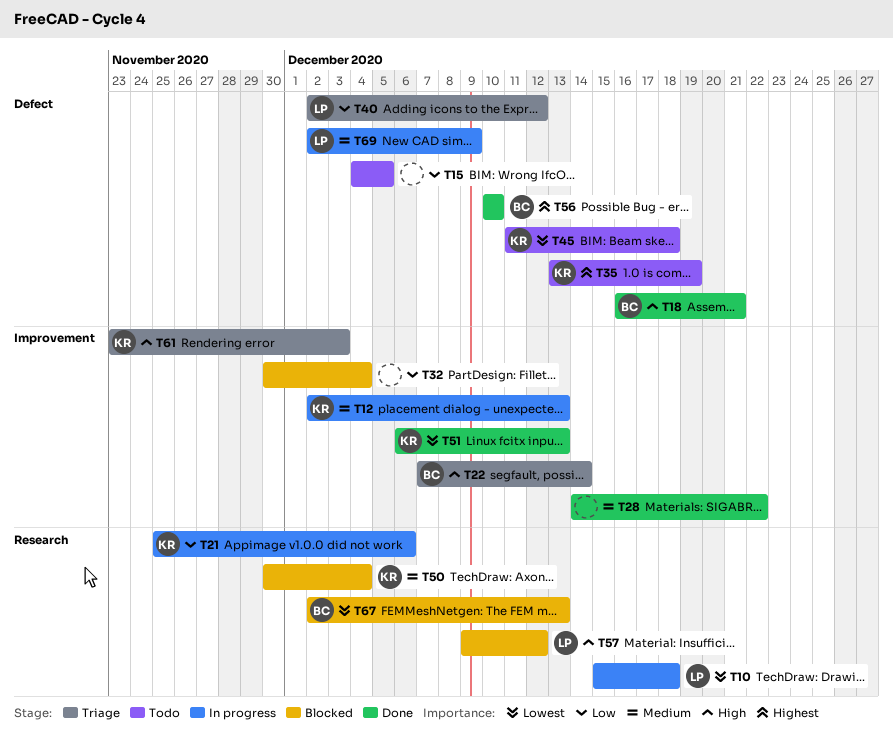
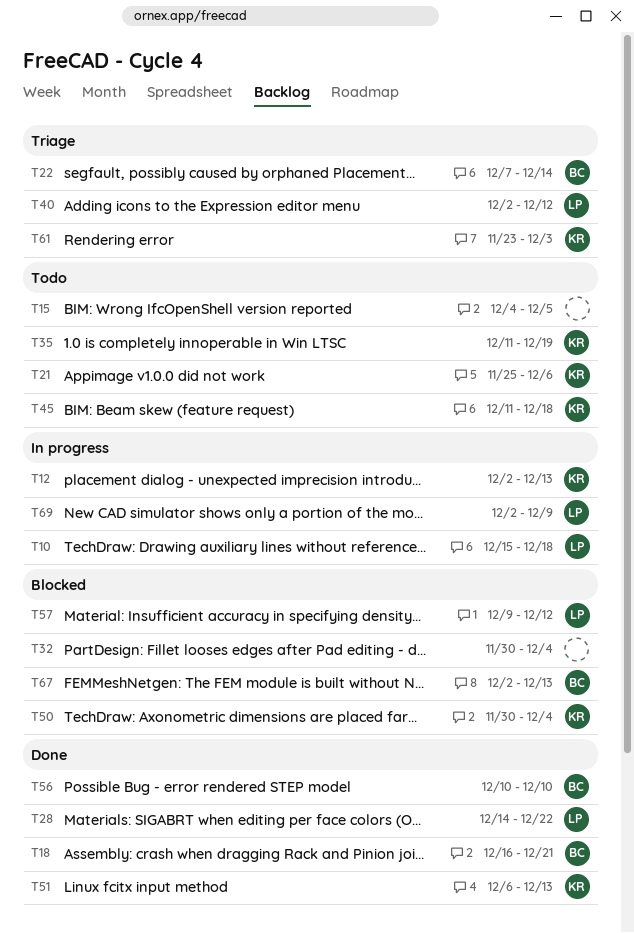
T21, status: In progress -> Todo
T28, owner: none -> LP
T35, start: Dec 13 -> Dec 11

